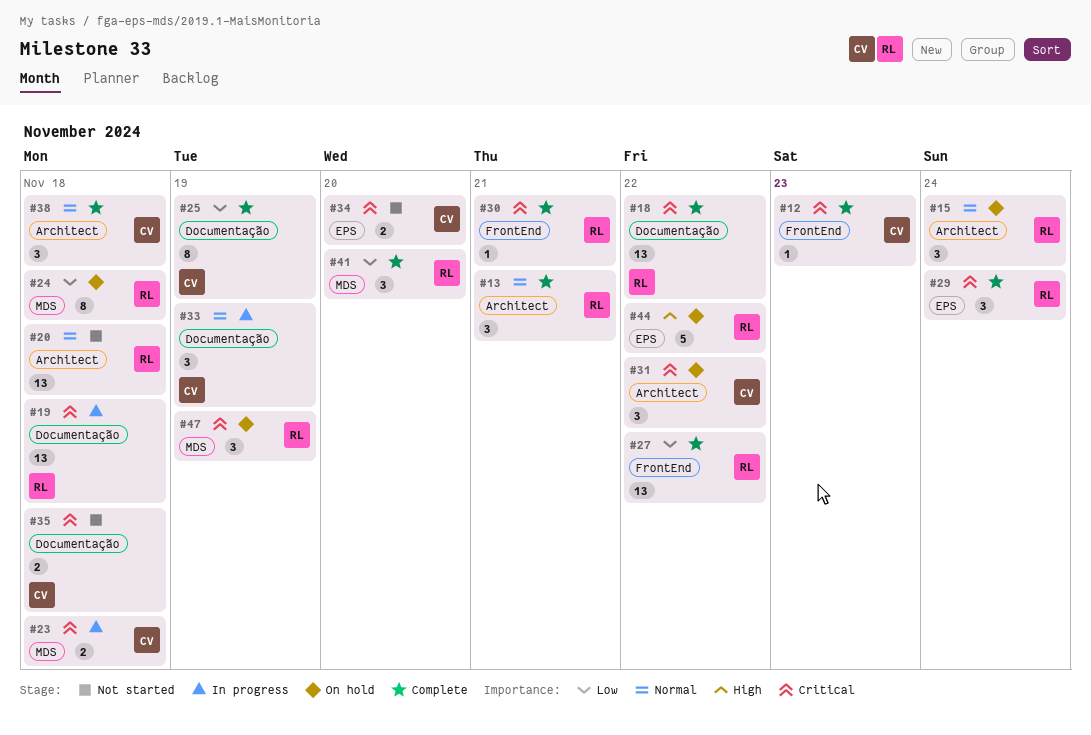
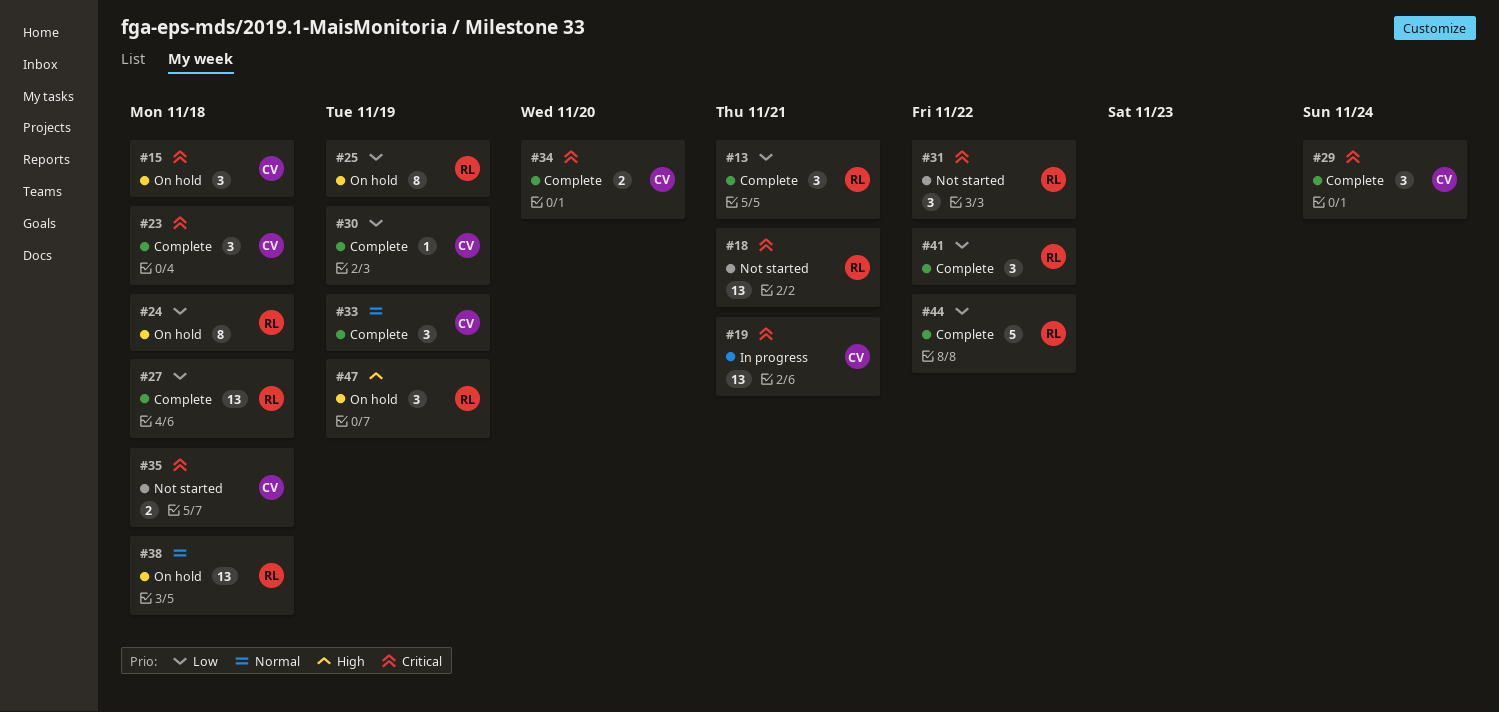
#12: present -> none
#13, priority: Normal -> Low
#15, owner: RL -> CV
#15, priority: Normal -> Critical
#15, due: Nov 24 -> Nov 18
#18, status: Complete -> Not started
#18, due: Nov 22 -> Nov 21
#19, owner: RL -> CV
#19, due: Nov 18 -> Nov 21
#20: present -> none
#23, status: In progress -> Complete
#23, estimate: 2 -> 3
#25, status: Complete -> On hold
#25, owner: CV -> RL
#27, due: Nov 22 -> Nov 18
#29, owner: RL -> CV
#30, owner: RL -> CV
#30, priority: Critical -> Low
#30, due: Nov 21 -> Nov 19
#31, status: On hold -> Not started
#31, owner: CV -> RL
#33, status: In progress -> Complete
#34, status: Not started -> Complete
#38, status: Complete -> On hold
#38, owner: CV -> RL
#38, estimate: 3 -> 13
#41, due: Nov 20 -> Nov 22
#44, status: On hold -> Complete
#44, priority: High -> Low
#47, priority: Critical -> High

